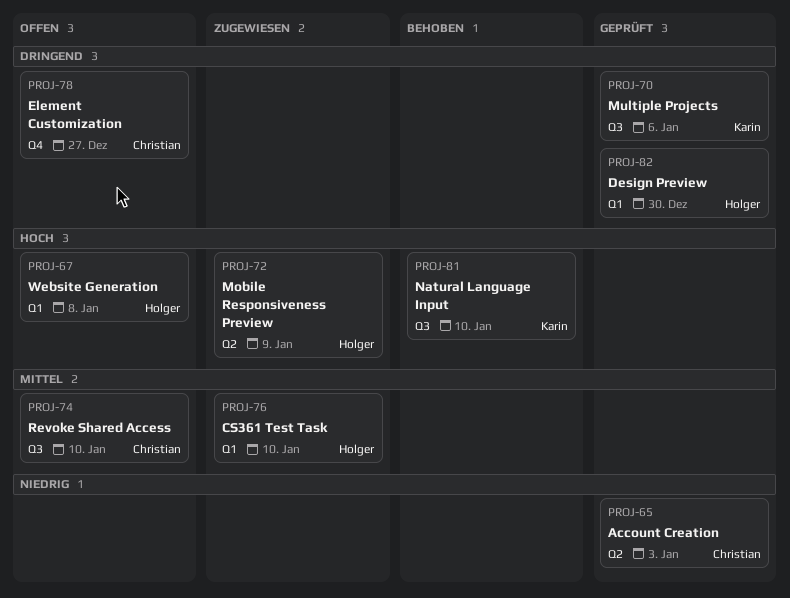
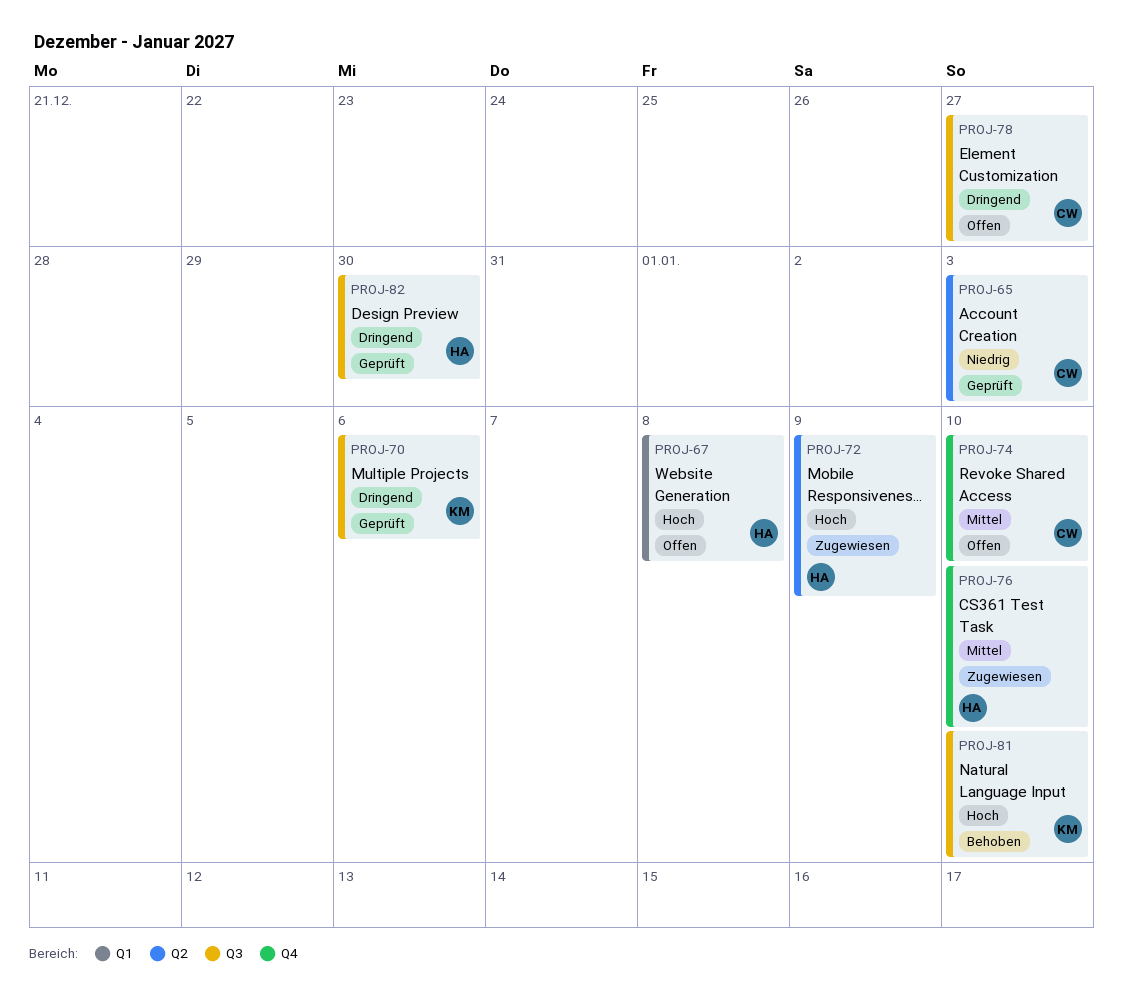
PROJ-74, label: Q3 -> Q4
PROJ-76, label: Q1 -> Q4
PROJ-78, label: Q4 -> Q3
PROJ-82, label: Q1 -> Q3

